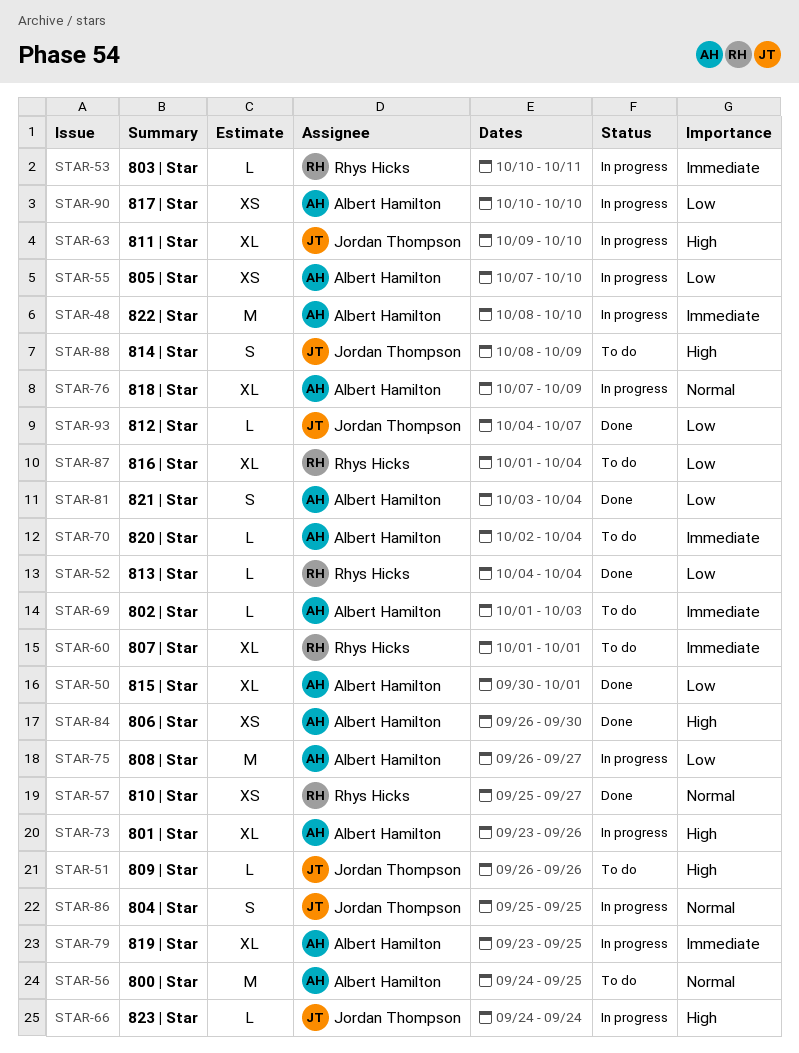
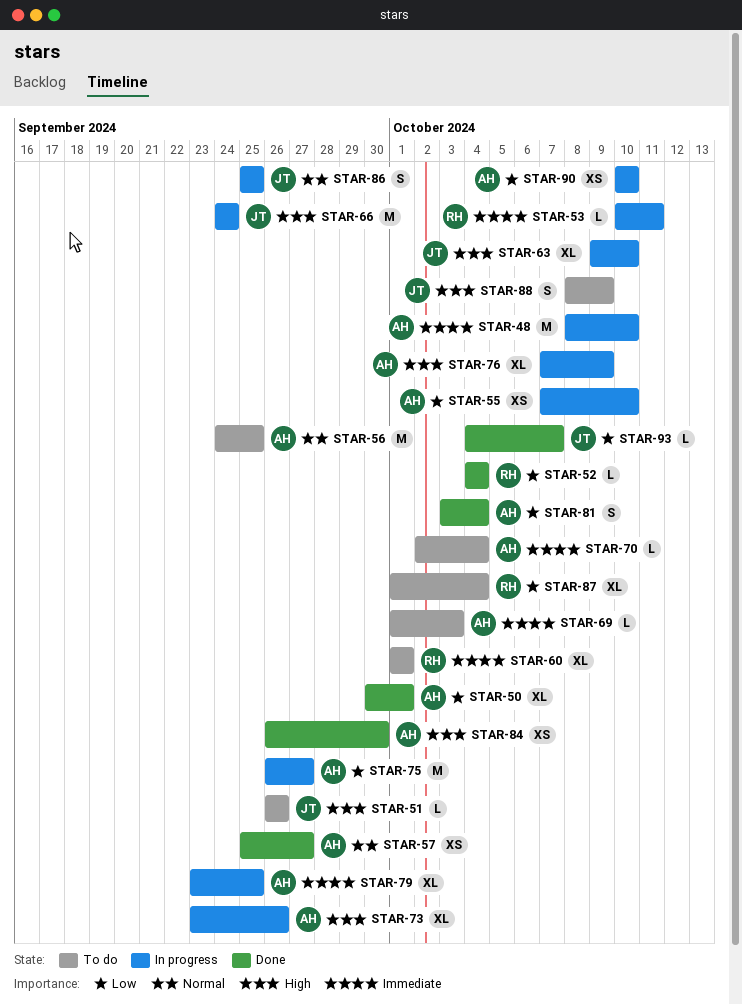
STAR-57, owner: Rhys Hicks -> Albert Hamilton
STAR-66, estimate: L -> M
STAR-76, priority: Normal -> High

